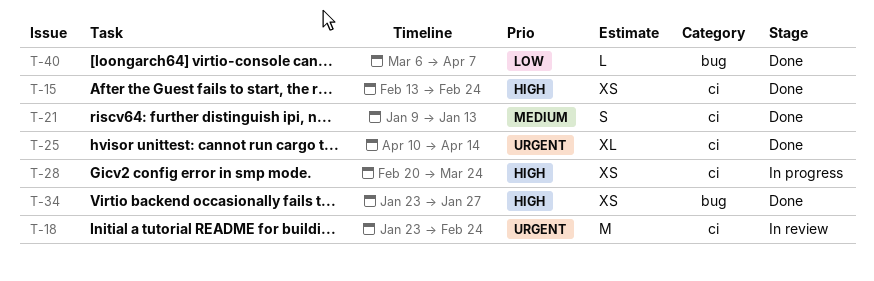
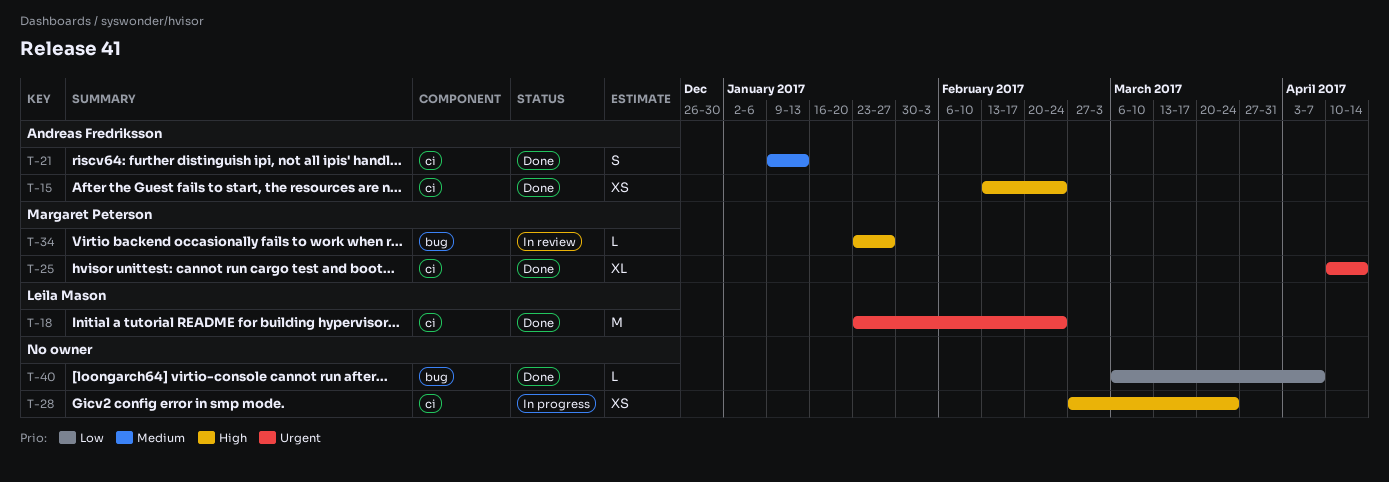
T-18, status: In review -> Done
T-28, start: Feb 20 -> Feb 27
T-34, status: Done -> In review
T-34, estimate: XS -> L

